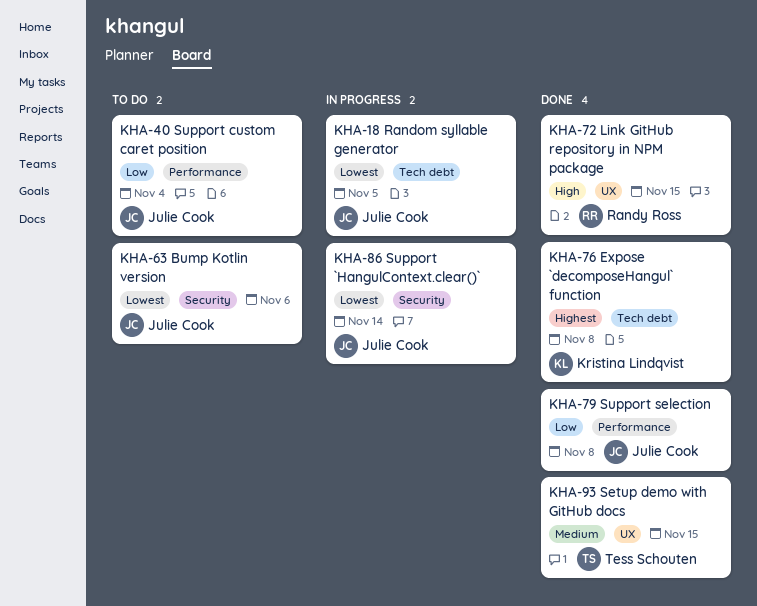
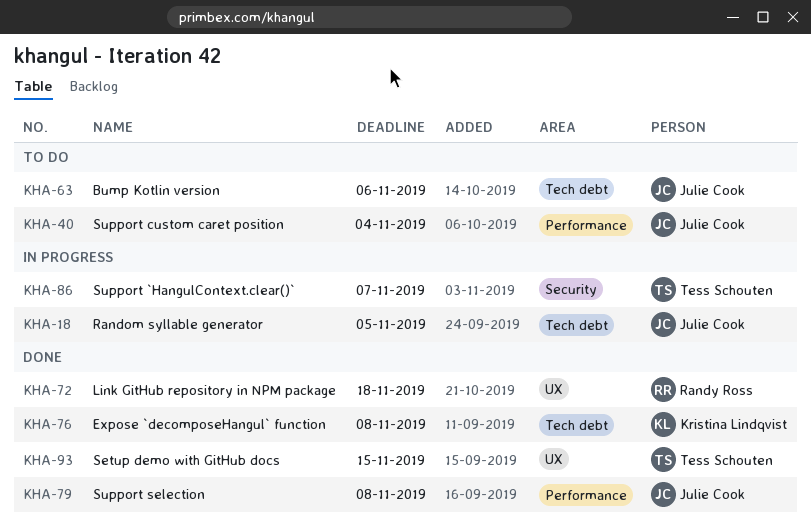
KHA-63, label: Security -> Tech debt
KHA-72, due: Nov 15 -> Nov 18
KHA-86, owner: Julie Cook -> Tess Schouten
KHA-86, due: Nov 14 -> Nov 7

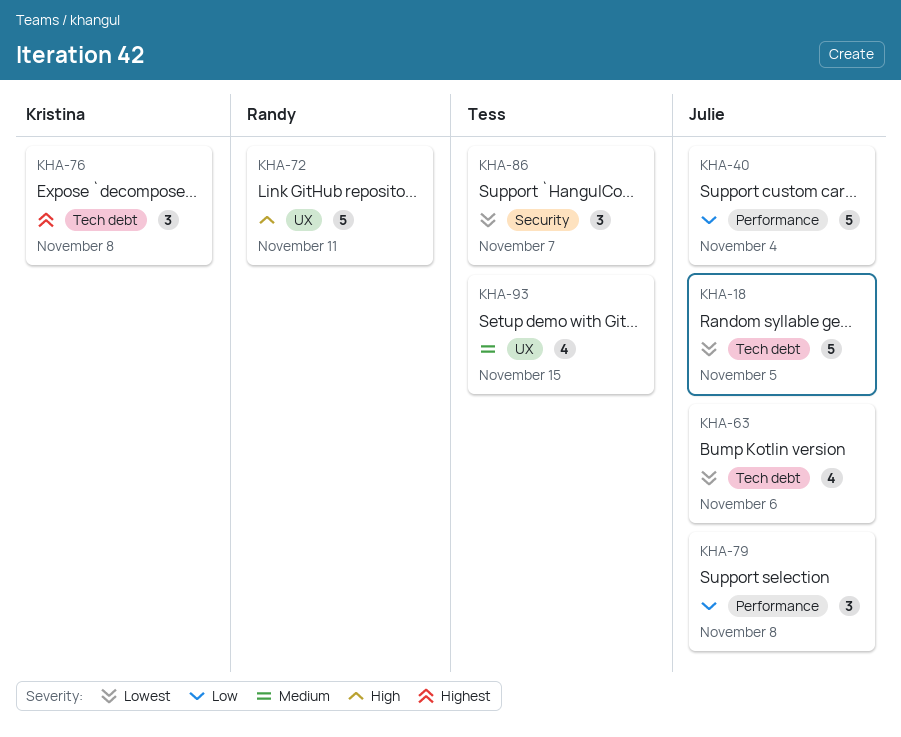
KHA-72, due: Nov 18 -> Nov 11

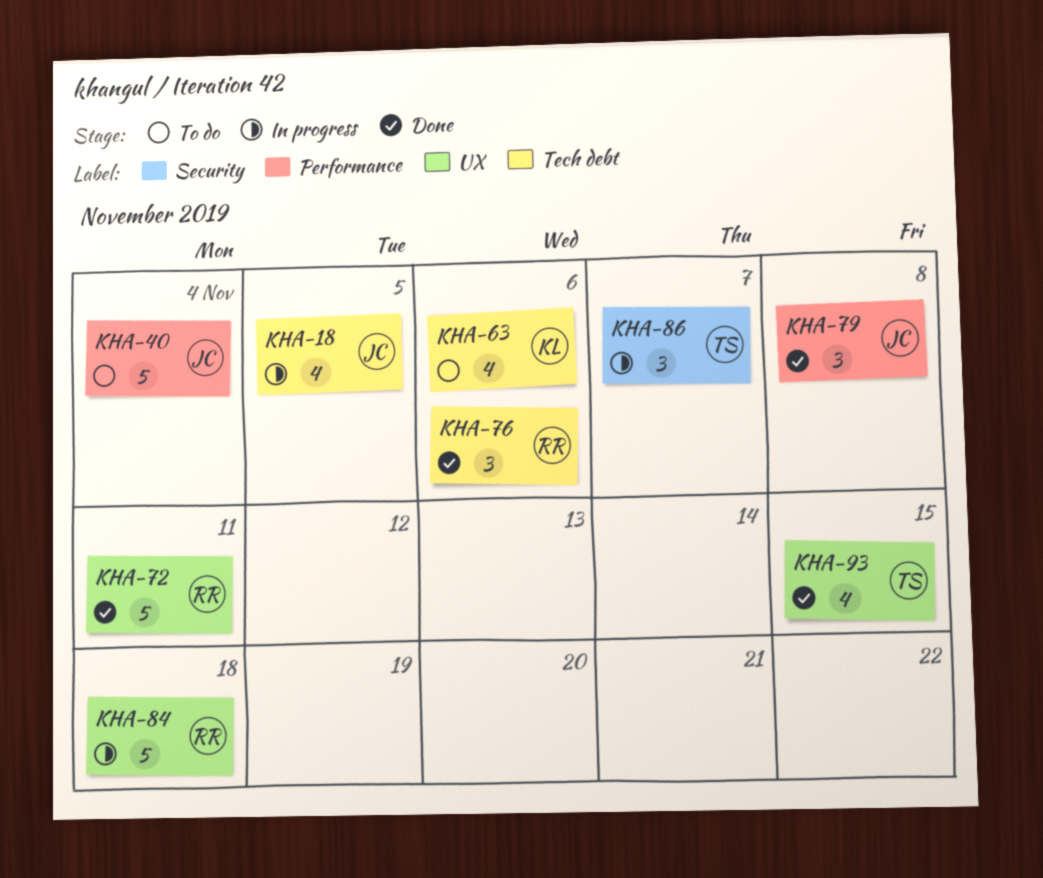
KHA-18, estimate: 5 -> 4
KHA-63, owner: Julie -> Kristina
KHA-76, owner: Kristina -> Randy
KHA-76, due: Nov 8 -> Nov 6
KHA-84: none -> present

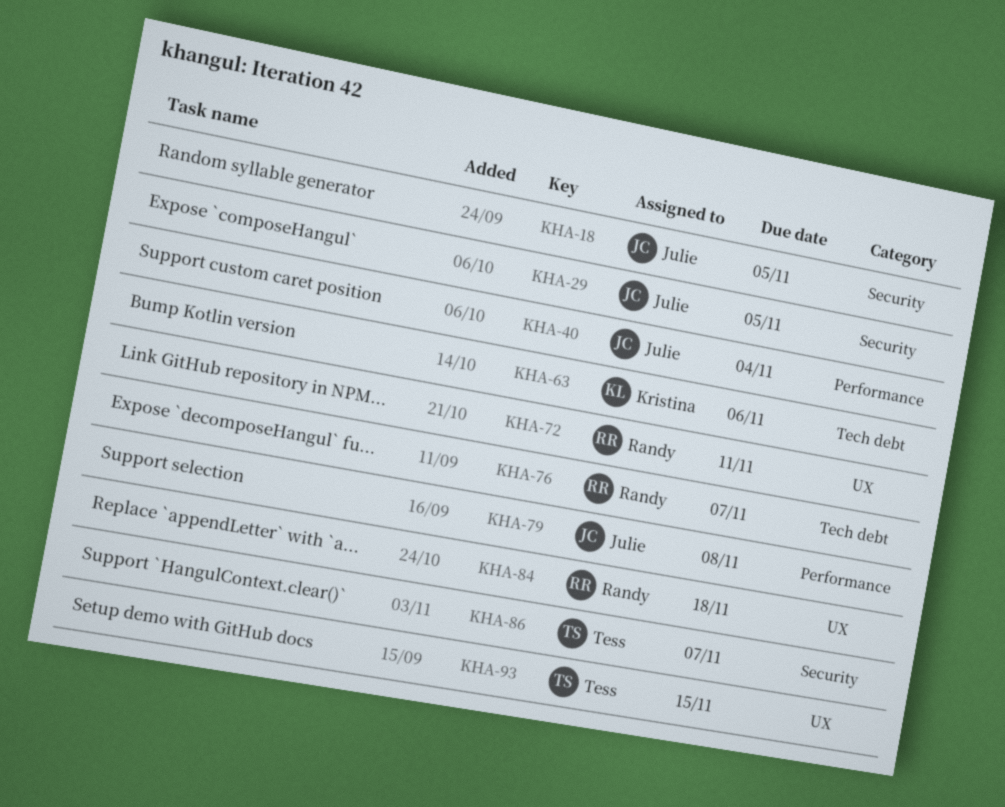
KHA-18, label: Tech debt -> Security
KHA-29: none -> present
KHA-76, due: Nov 6 -> Nov 7

